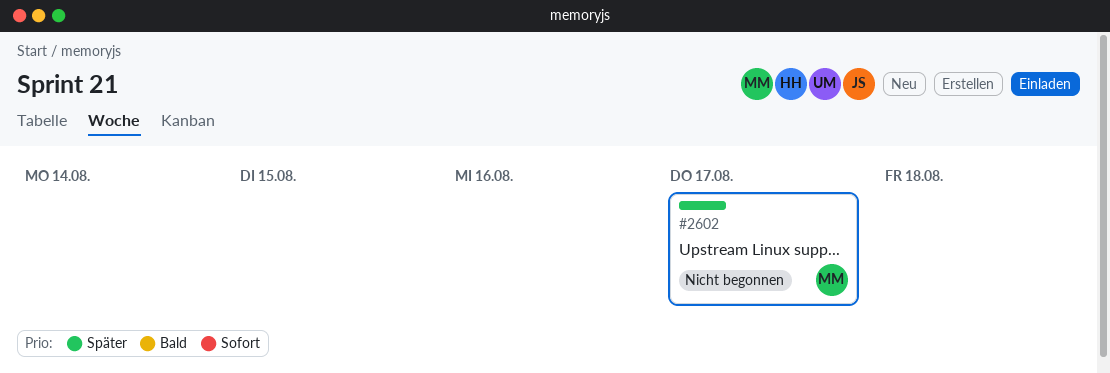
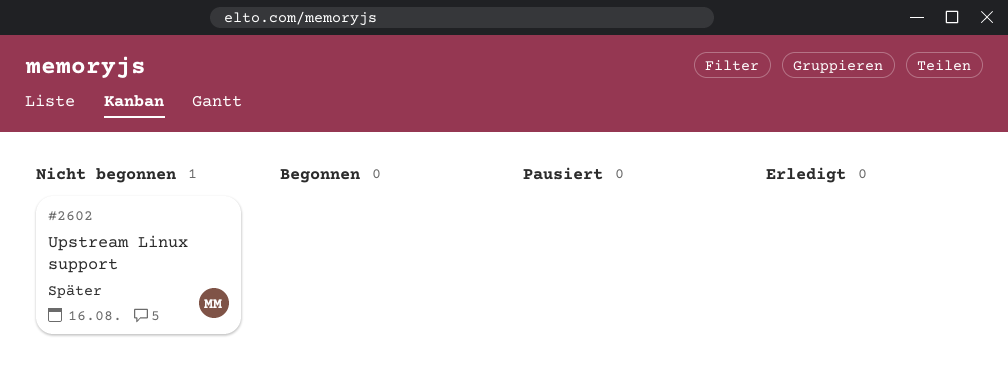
#2602, due: Aug 17 -> Aug 16

